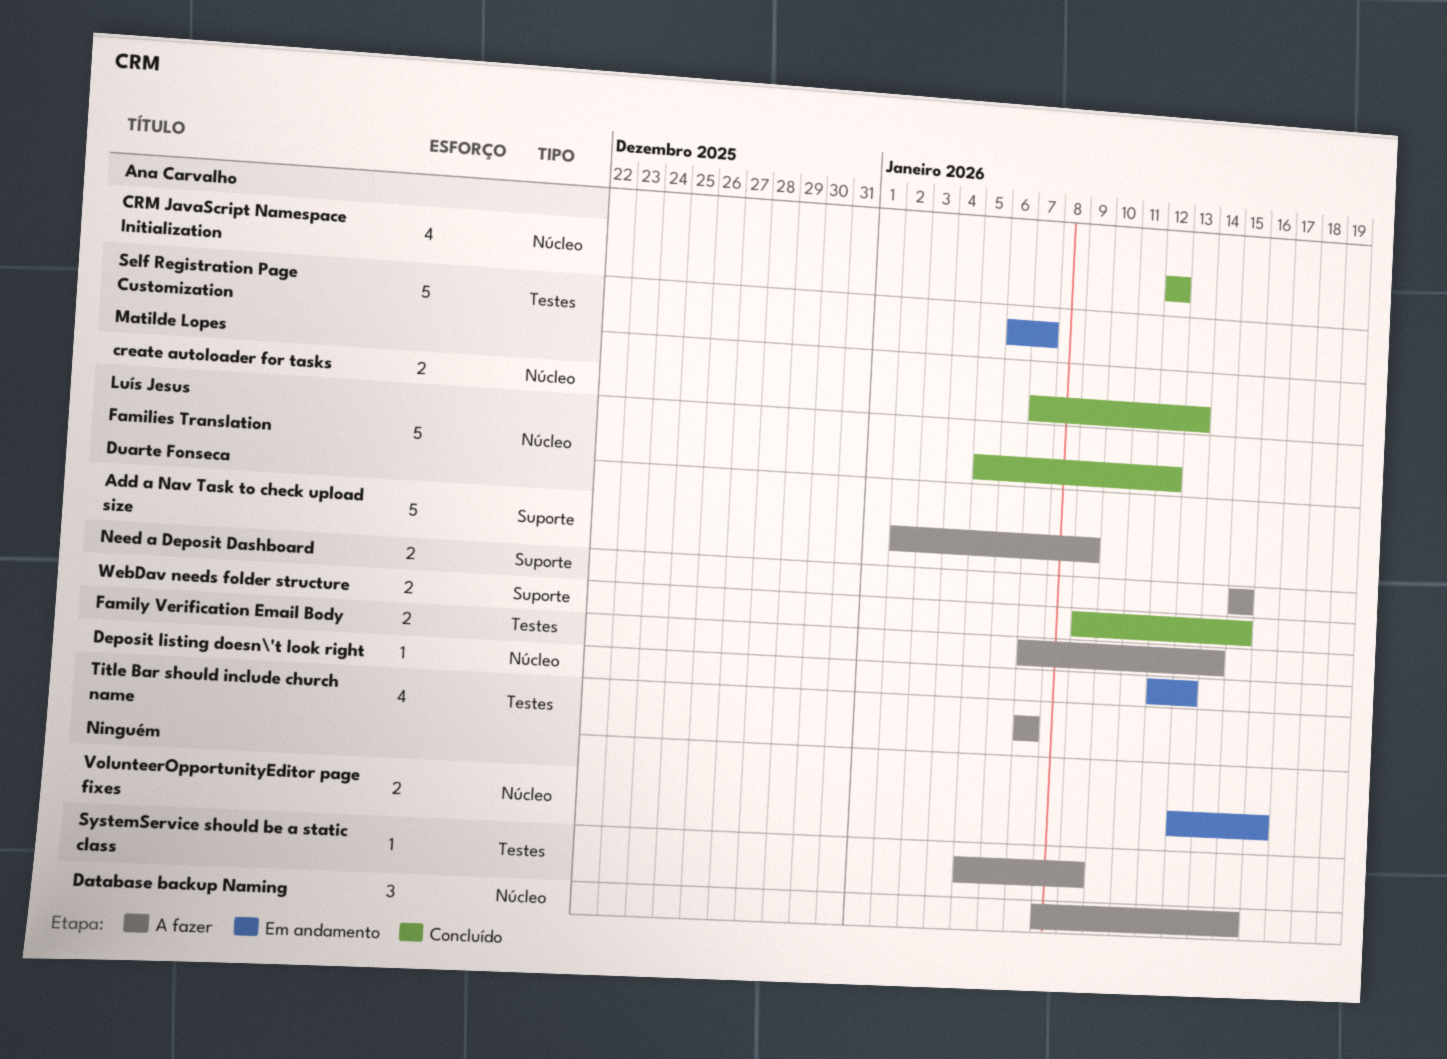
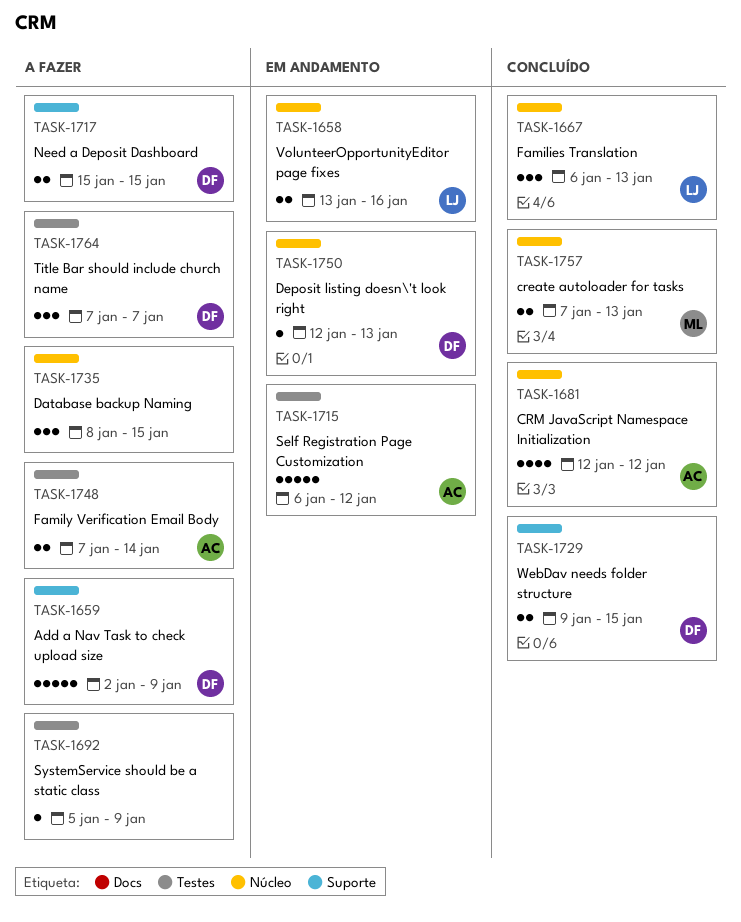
Families Translation, estimate: 5 -> 3
Families Translation, start: Jan 5 -> Jan 6
Families Translation, due: Jan 12 -> Jan 13
Family Verification Email Body, owner: Duarte Fonseca -> Ana Carvalho
Self Registration Page Customization, due: Jan 7 -> Jan 12
Title Bar should include church name, estimate: 4 -> 3
VolunteerOpportunityEditor page fixes, owner: none -> Luís Jesus

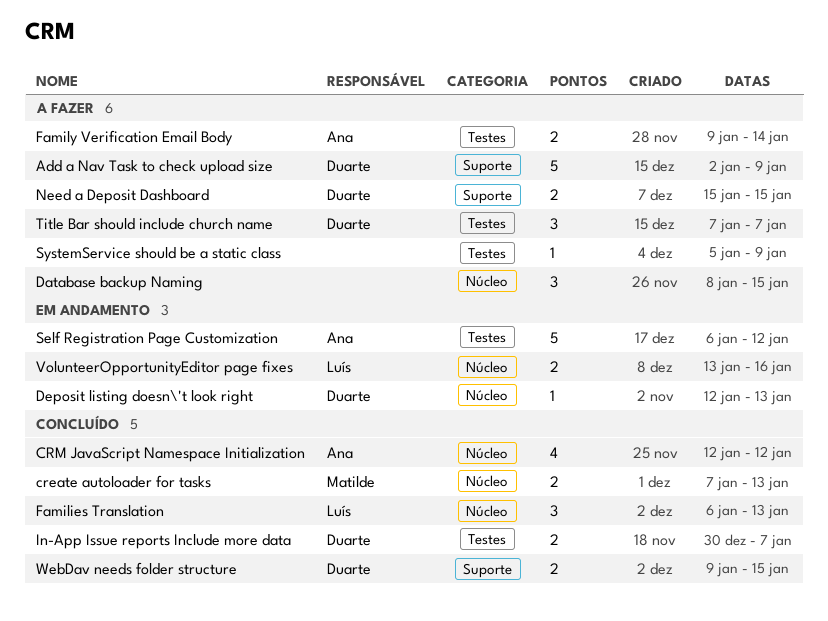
Family Verification Email Body, start: Jan 7 -> Jan 9
In-App Issue reports Include more data: none -> present

